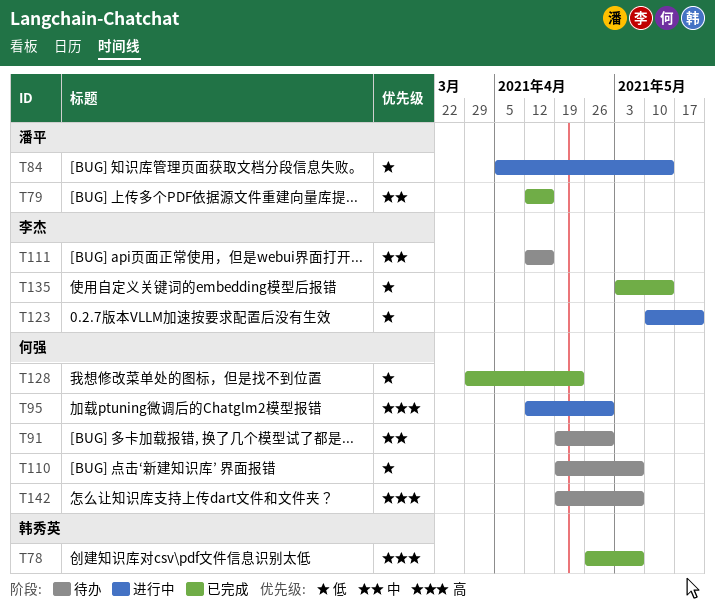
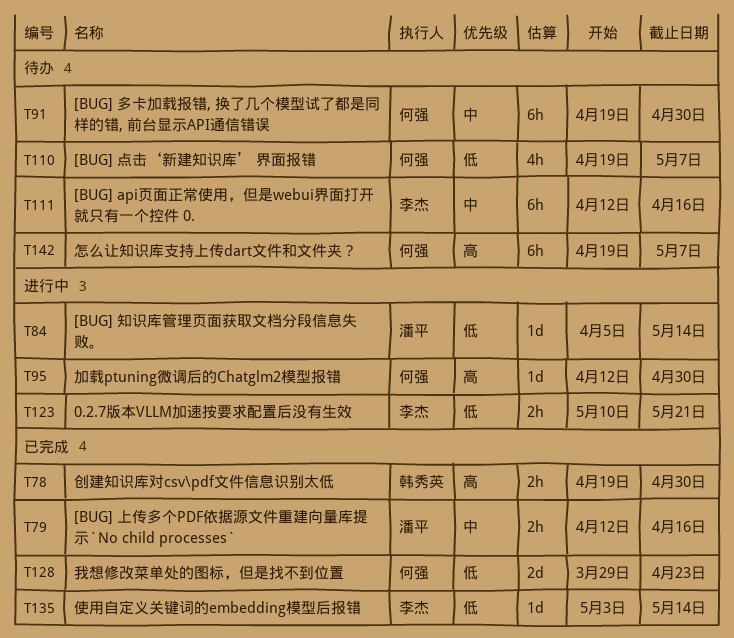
T78, start: Apr 26 -> Apr 19
T78, due: May 7 -> Apr 30

